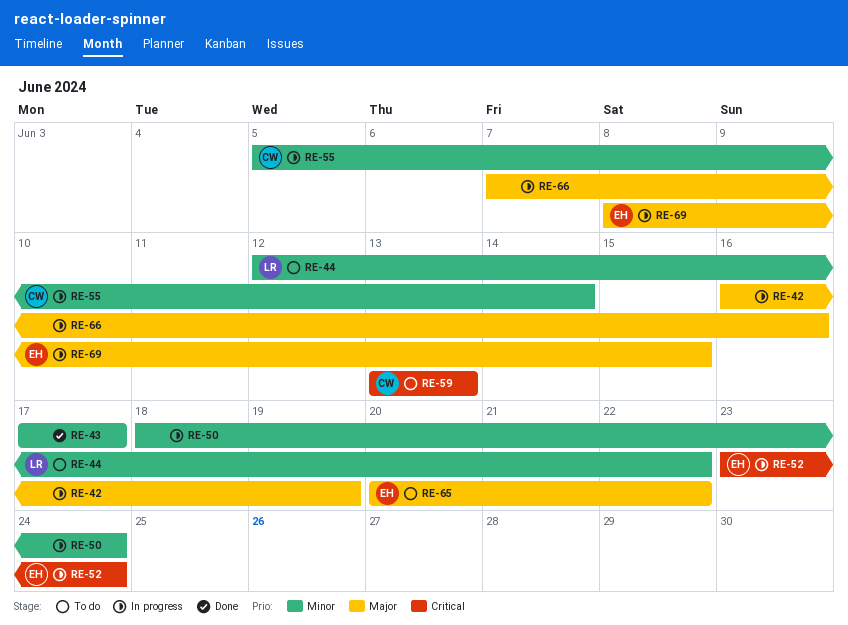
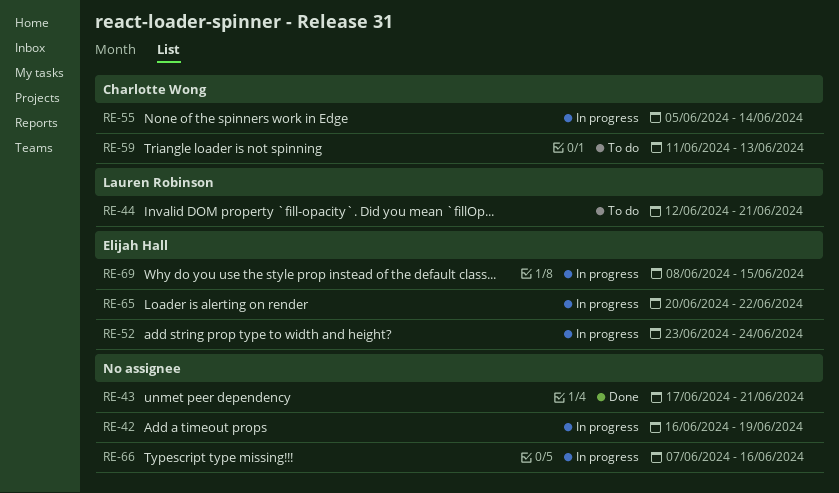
RE-43, due: Jun 17 -> Jun 21
RE-44, due: Jun 22 -> Jun 21
RE-50: present -> none
RE-59, start: Jun 13 -> Jun 11
RE-65, status: To do -> In progress

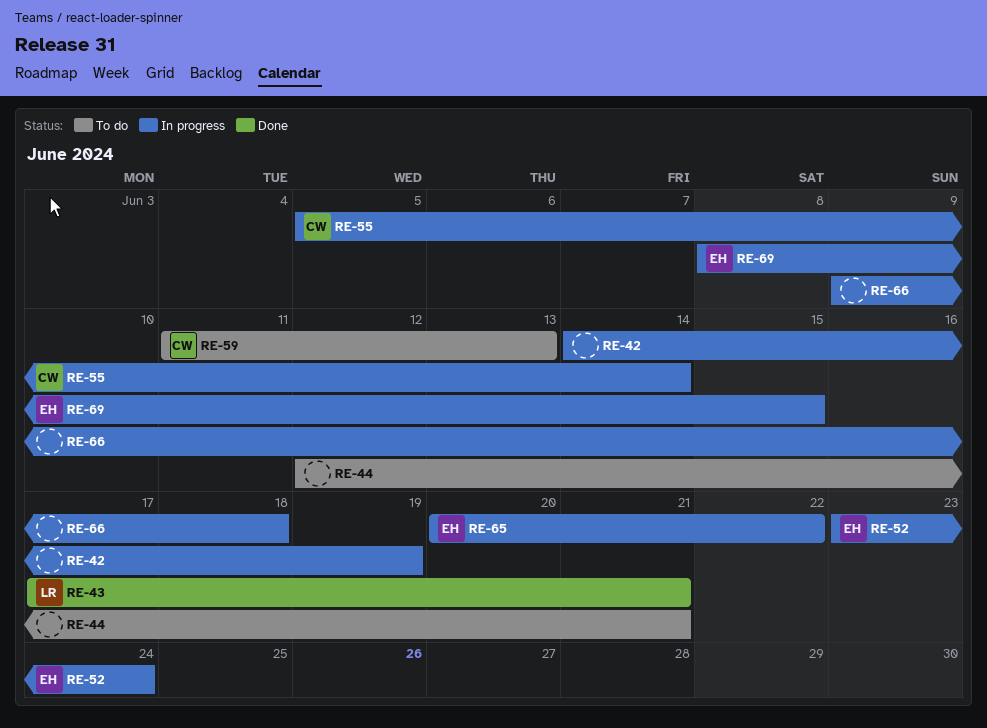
RE-42, start: Jun 16 -> Jun 14
RE-43, owner: none -> Lauren Robinson
RE-44, owner: Lauren Robinson -> none
RE-66, start: Jun 7 -> Jun 9
RE-66, due: Jun 16 -> Jun 18

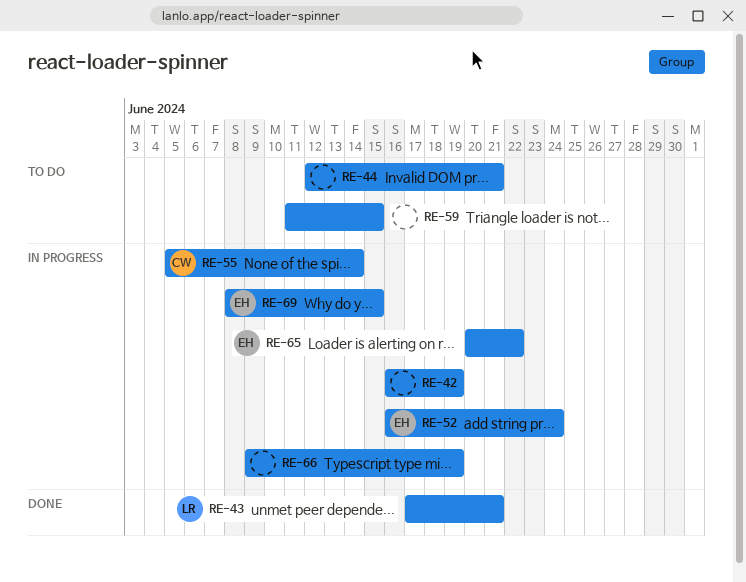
RE-42, start: Jun 14 -> Jun 16
RE-52, start: Jun 23 -> Jun 16
RE-59, owner: CW -> none
RE-59, due: Jun 13 -> Jun 15
RE-66, due: Jun 18 -> Jun 19

